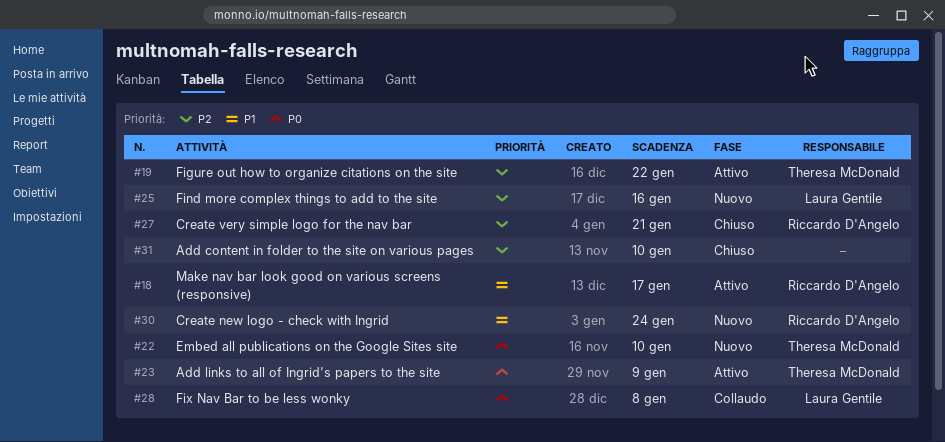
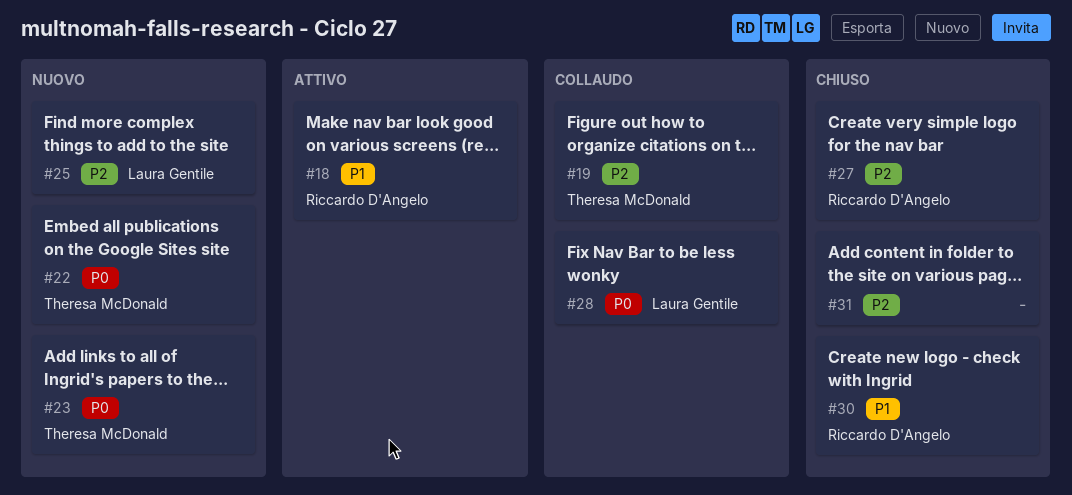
#19, status: Attivo -> Collaudo
#23, status: Attivo -> Nuovo
#30, status: Nuovo -> Chiuso

